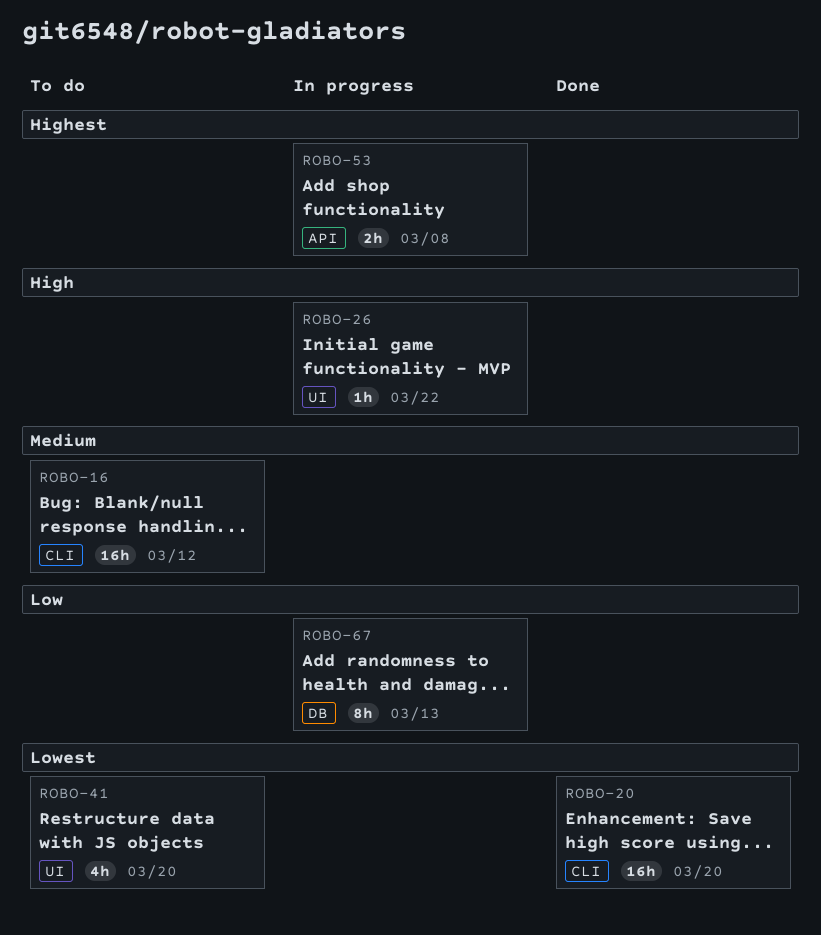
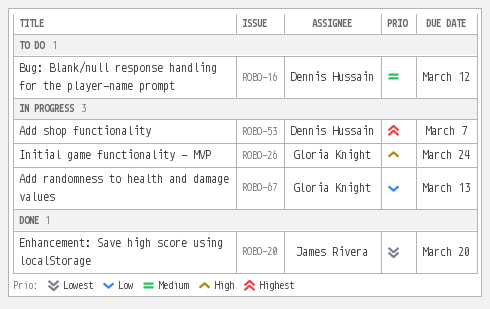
ROBO-26, due: Mar 22 -> Mar 24
ROBO-41: present -> none
ROBO-53, due: Mar 8 -> Mar 7

